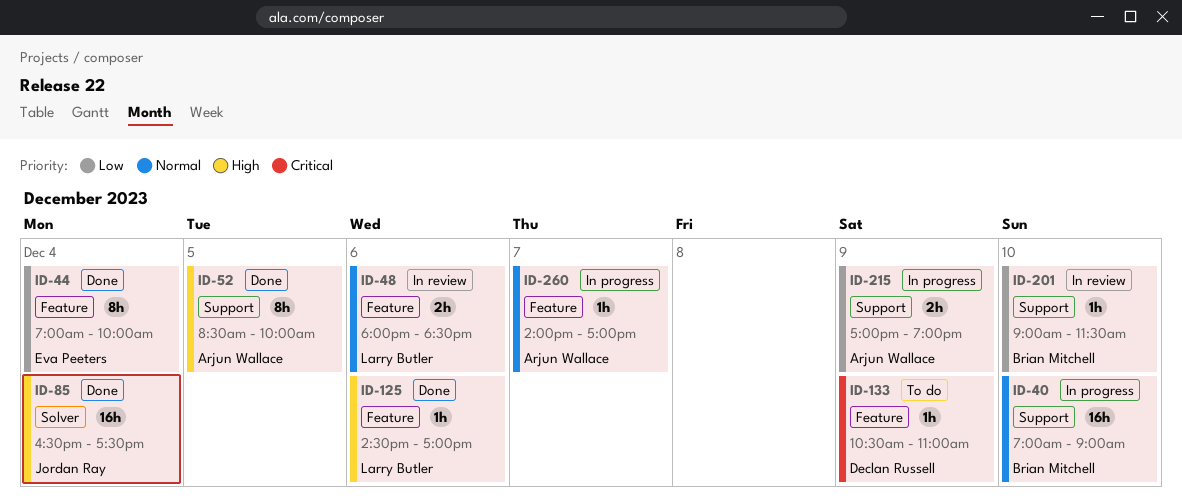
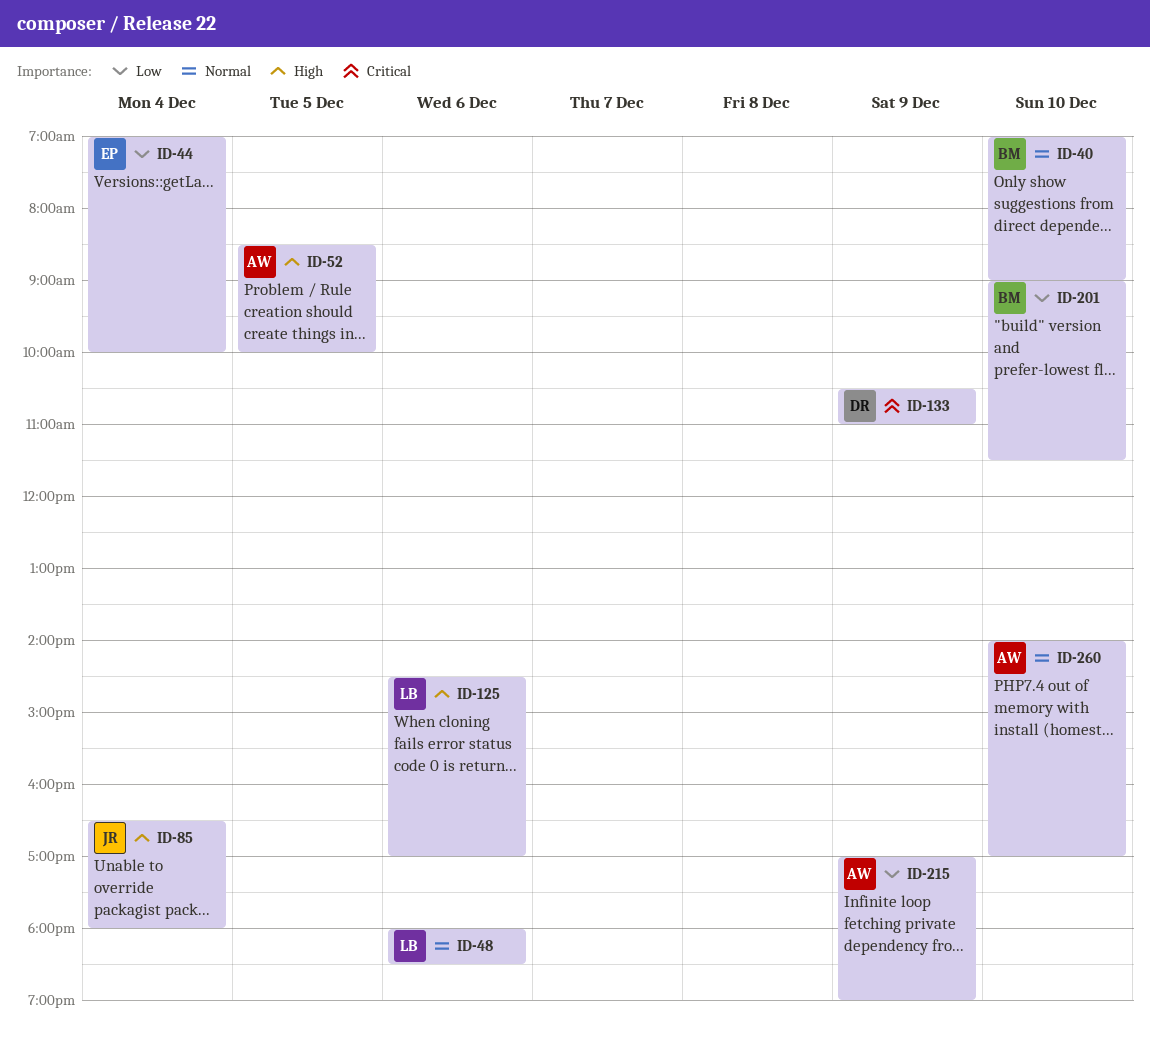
ID-85, ends: 17:30 -> 18:00
ID-260, day: Dec 7 -> Dec 10

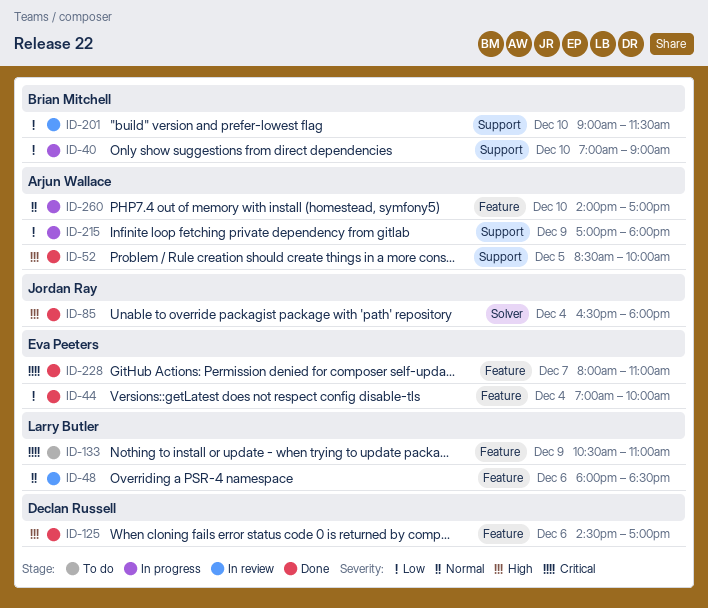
ID-40, priority: Normal -> Low
ID-125, owner: Larry Butler -> Declan Russell
ID-133, owner: Declan Russell -> Larry Butler
ID-215, ends: 19:00 -> 18:00
ID-228: none -> present

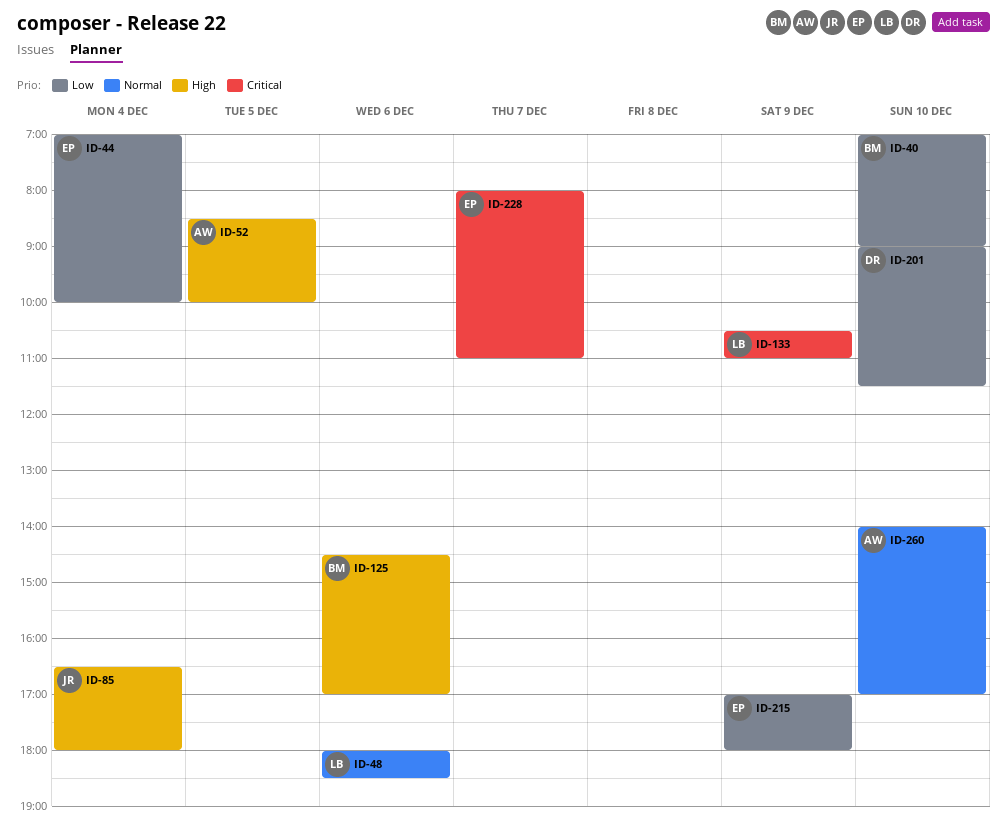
ID-125, owner: Declan Russell -> Brian Mitchell
ID-201, owner: Brian Mitchell -> Declan Russell
ID-215, owner: Arjun Wallace -> Eva Peeters

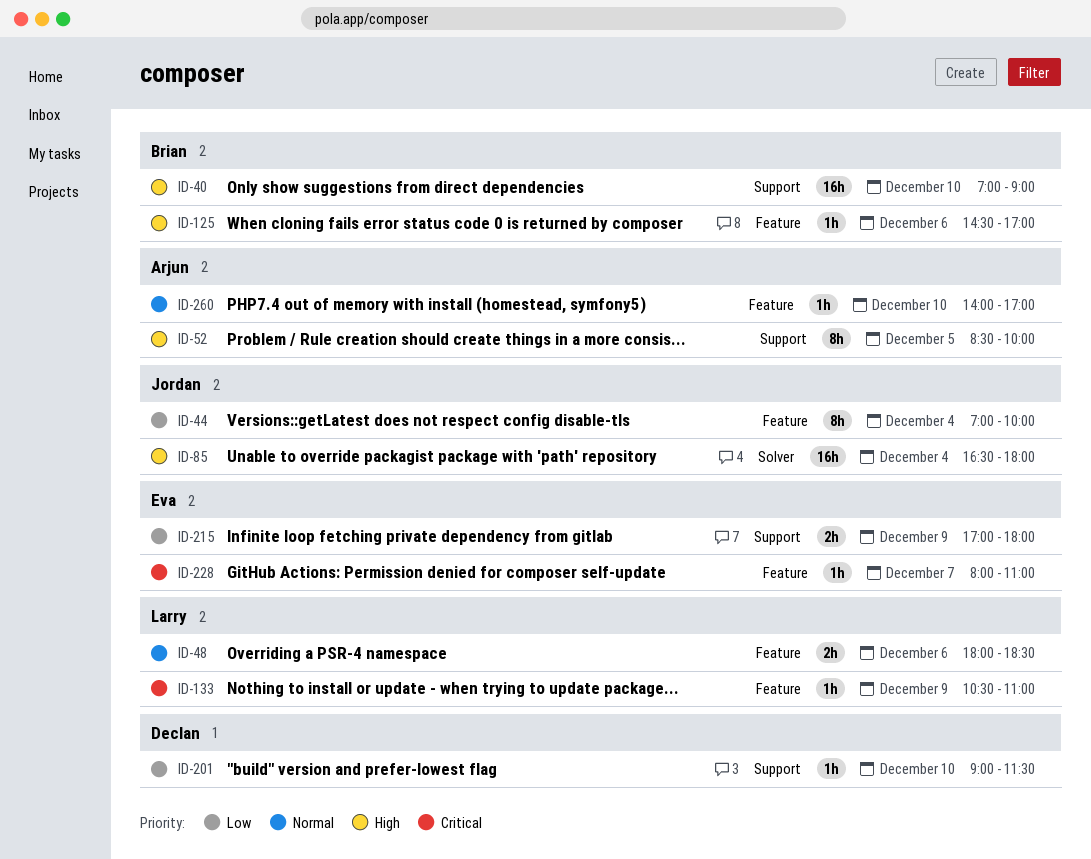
ID-40, priority: Low -> High
ID-44, owner: Eva -> Jordan

